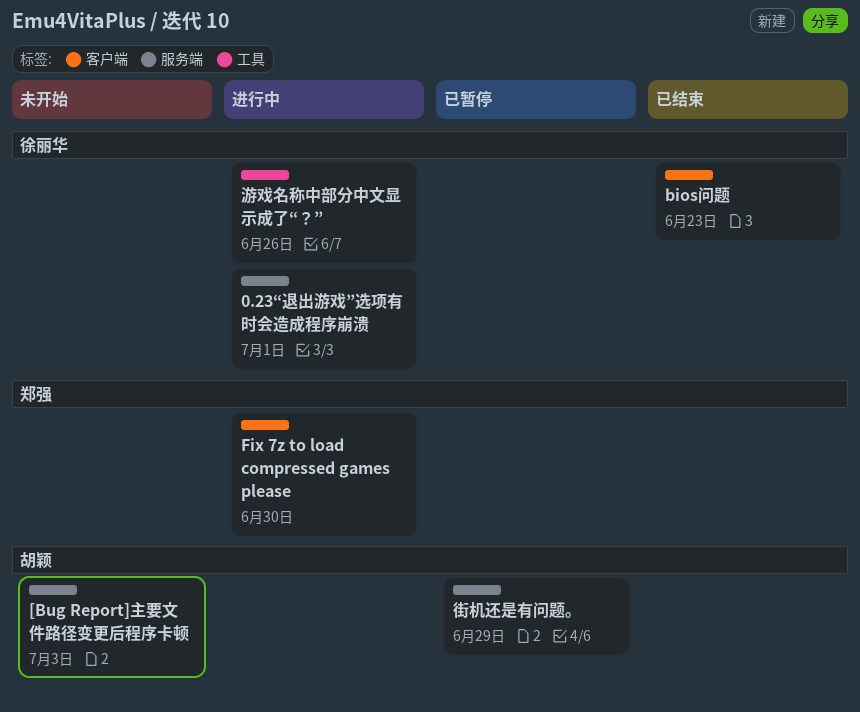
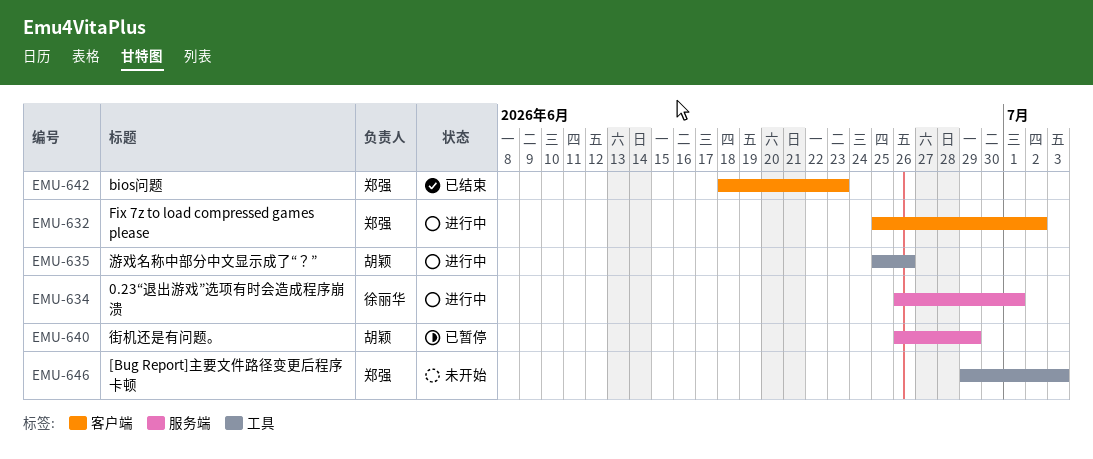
[Bug Report]主要文件路径变更后程序卡顿, owner: 胡颖 -> 郑强
[Bug Report]主要文件路径变更后程序卡顿, label: 服务端 -> 工具
bios问题, owner: 徐丽华 -> 郑强
Fix 7z to load compressed games please, due: Jun 30 -> Jul 2
游戏名称中部分中文显示成了“？”, owner: 徐丽华 -> 胡颖

